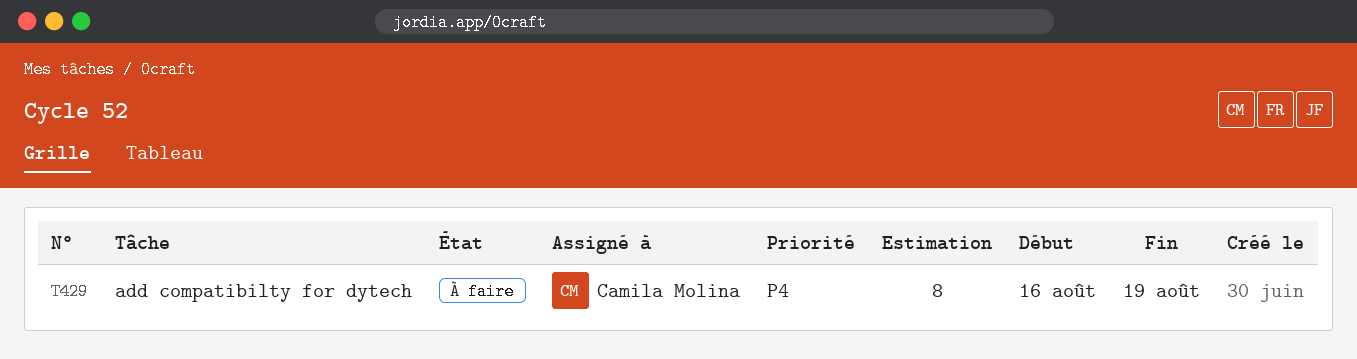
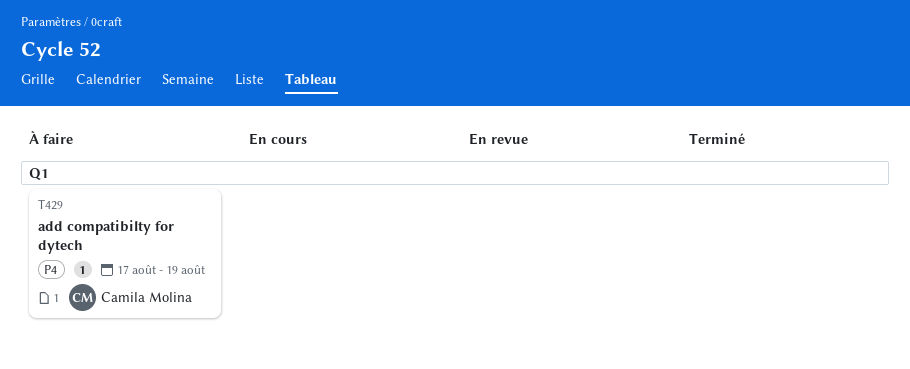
T429, estimate: 8 -> 1
T429, start: Aug 16 -> Aug 17

